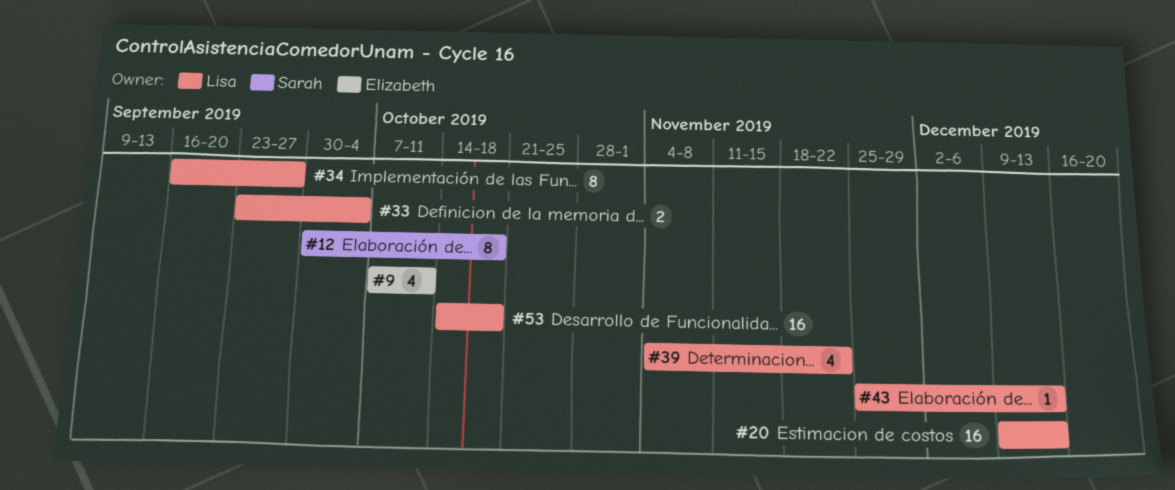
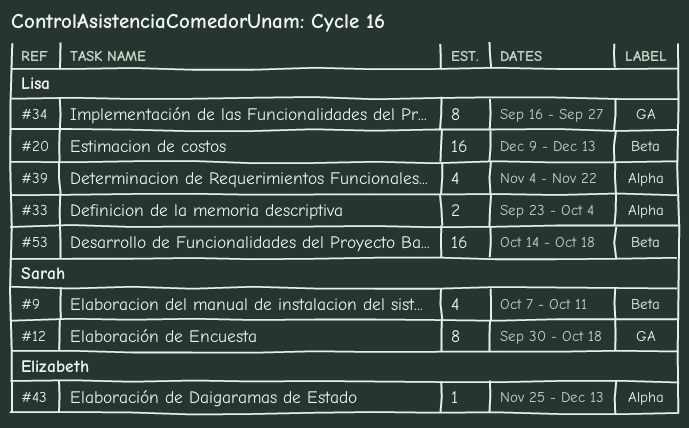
#9, owner: Elizabeth -> Sarah
#43, owner: Lisa -> Elizabeth

